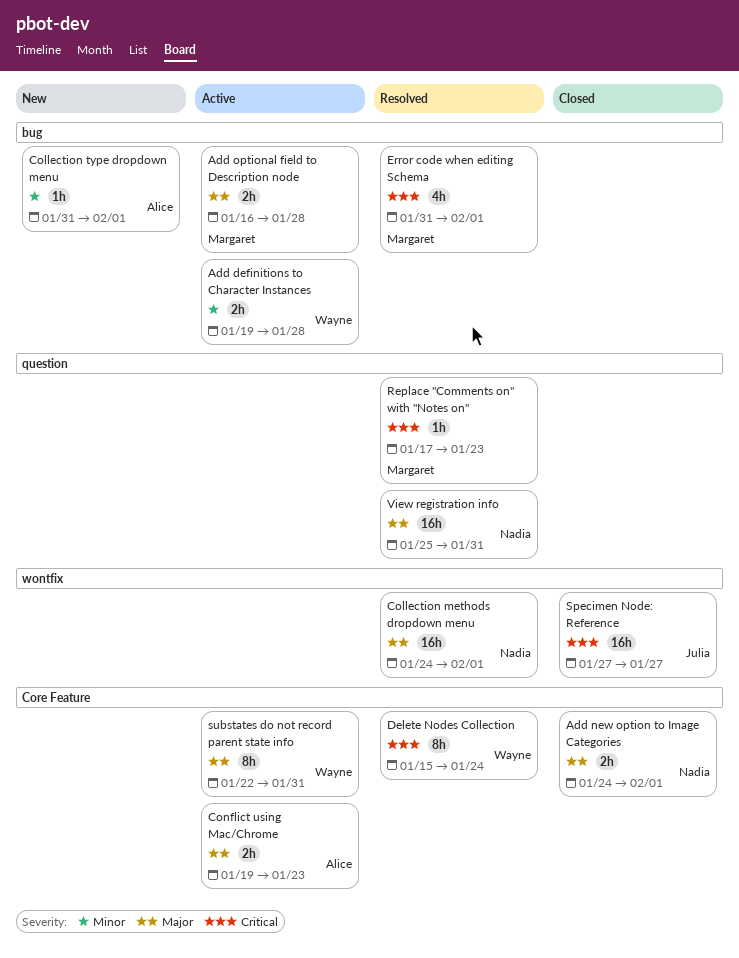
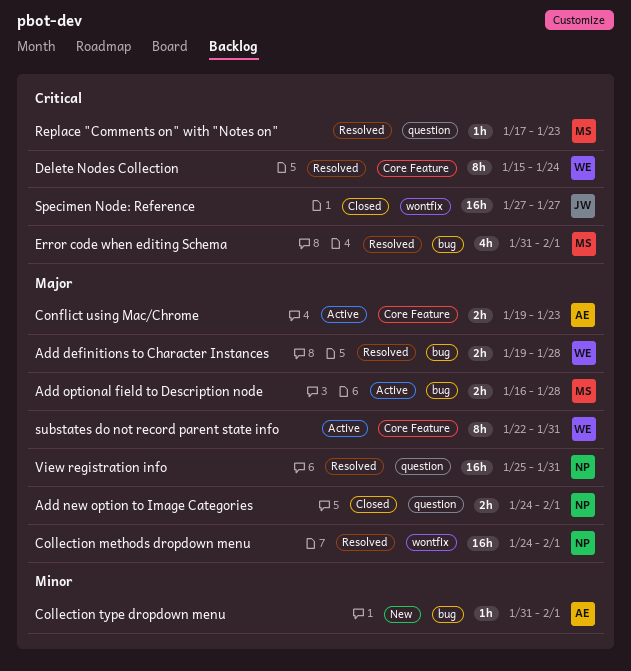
Add definitions to Character Instances, status: Active -> Resolved
Add definitions to Character Instances, priority: Minor -> Major
Add new option to Image Categories, label: Core Feature -> question

